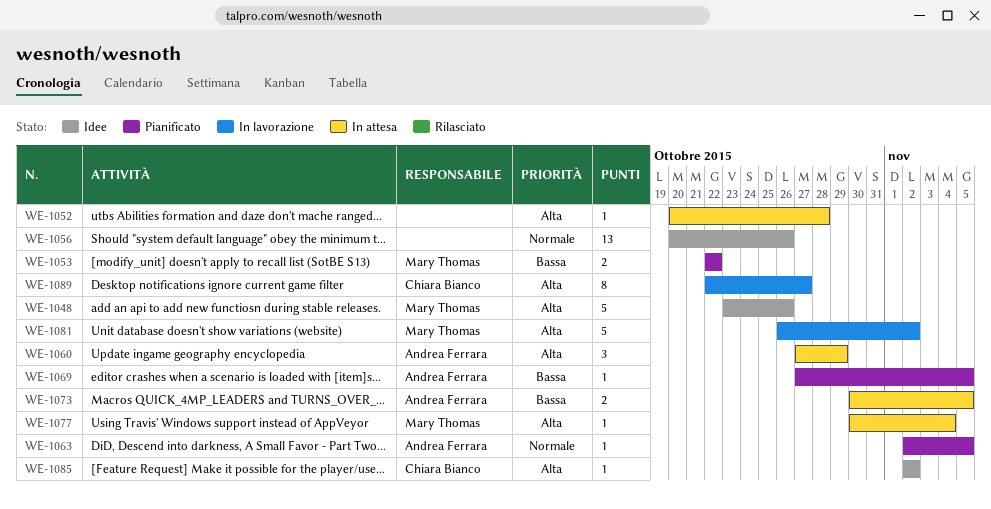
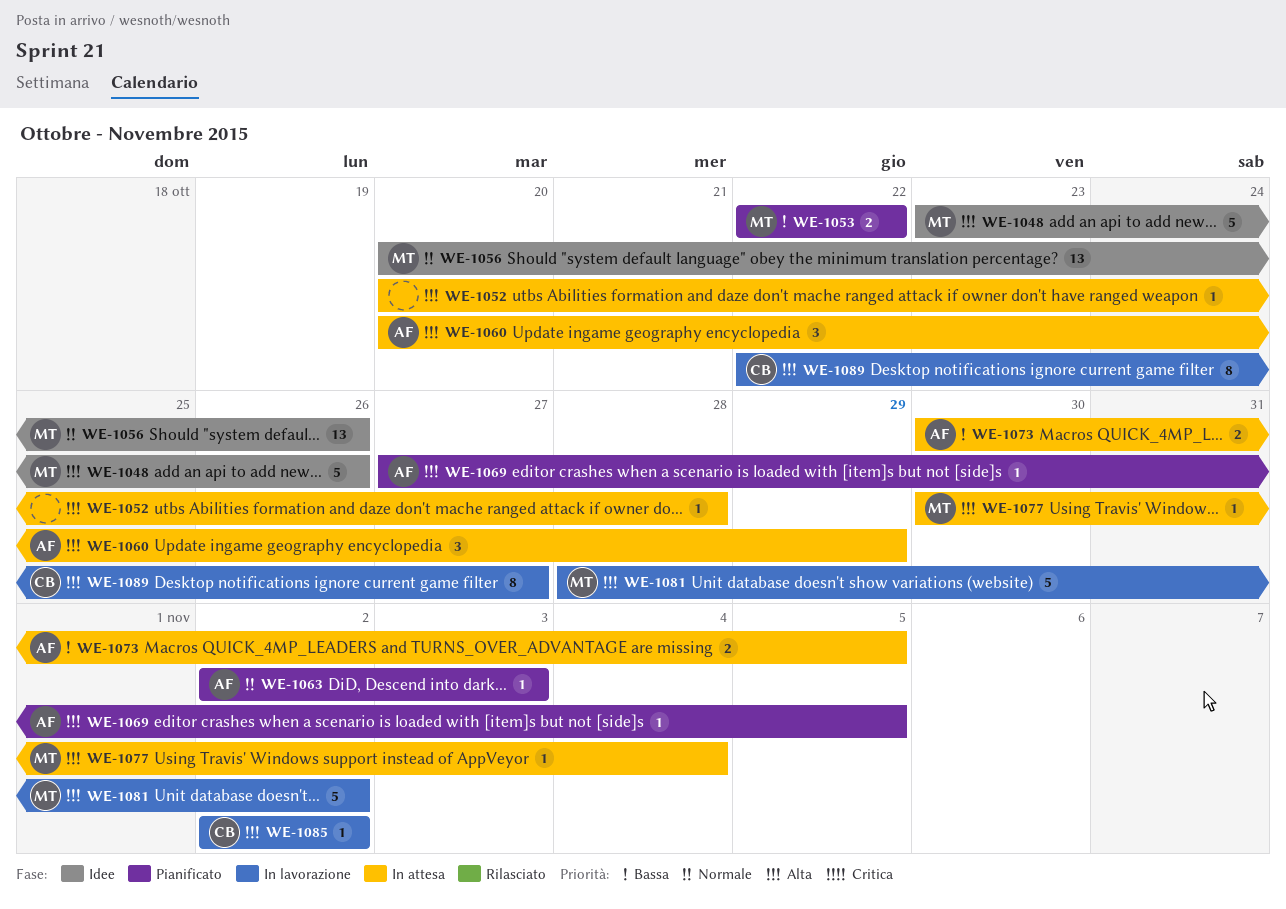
WE-1056, owner: none -> Mary Thomas
WE-1060, start: Oct 27 -> Oct 20
WE-1063, due: Nov 5 -> Nov 3
WE-1069, priority: Bassa -> Alta
WE-1081, start: Oct 26 -> Oct 28
WE-1085, status: Idee -> In lavorazione

